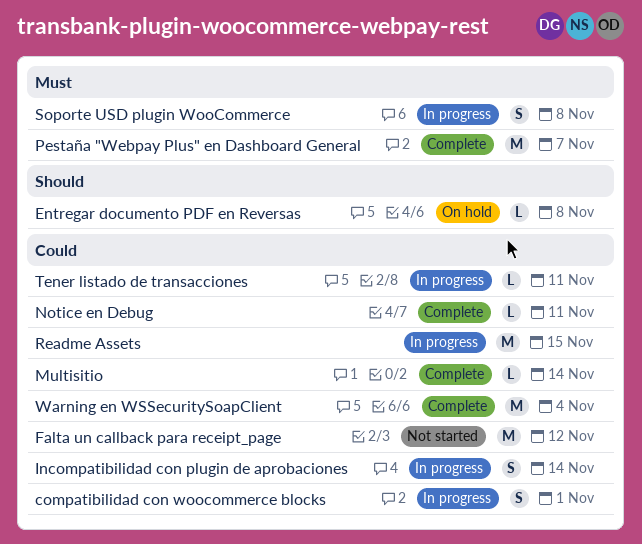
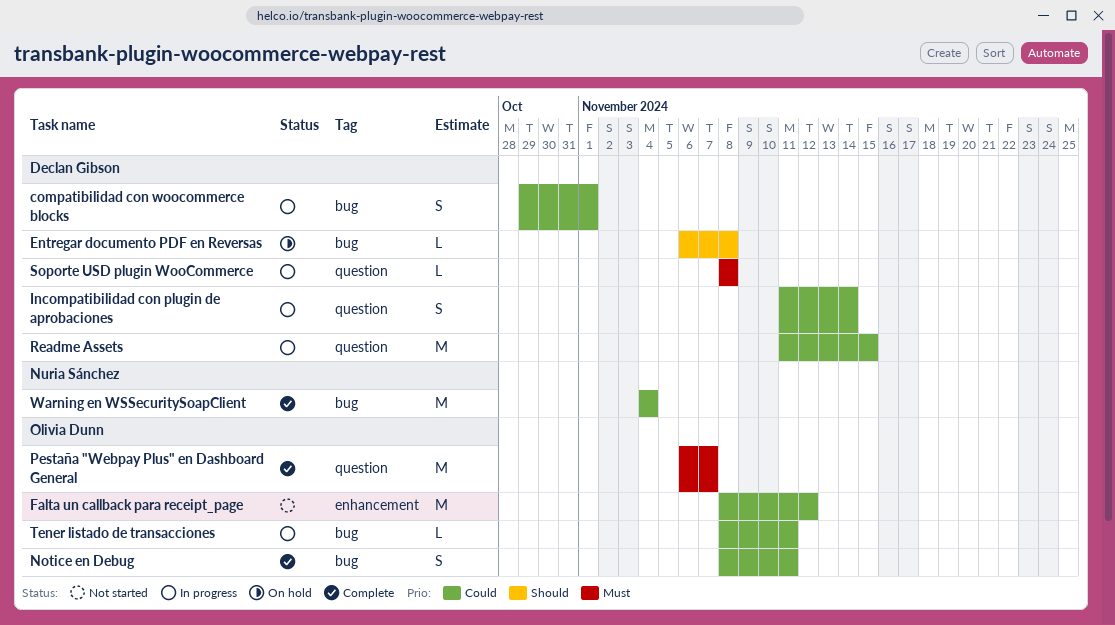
Multisitio: present -> none
Notice en Debug, estimate: L -> S
Soporte USD plugin WooCommerce, estimate: S -> L

